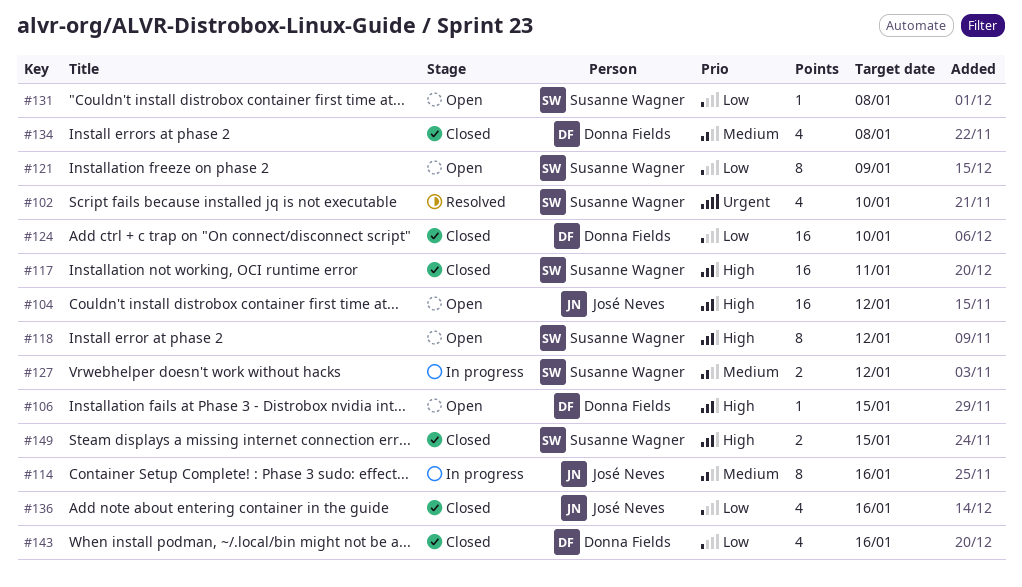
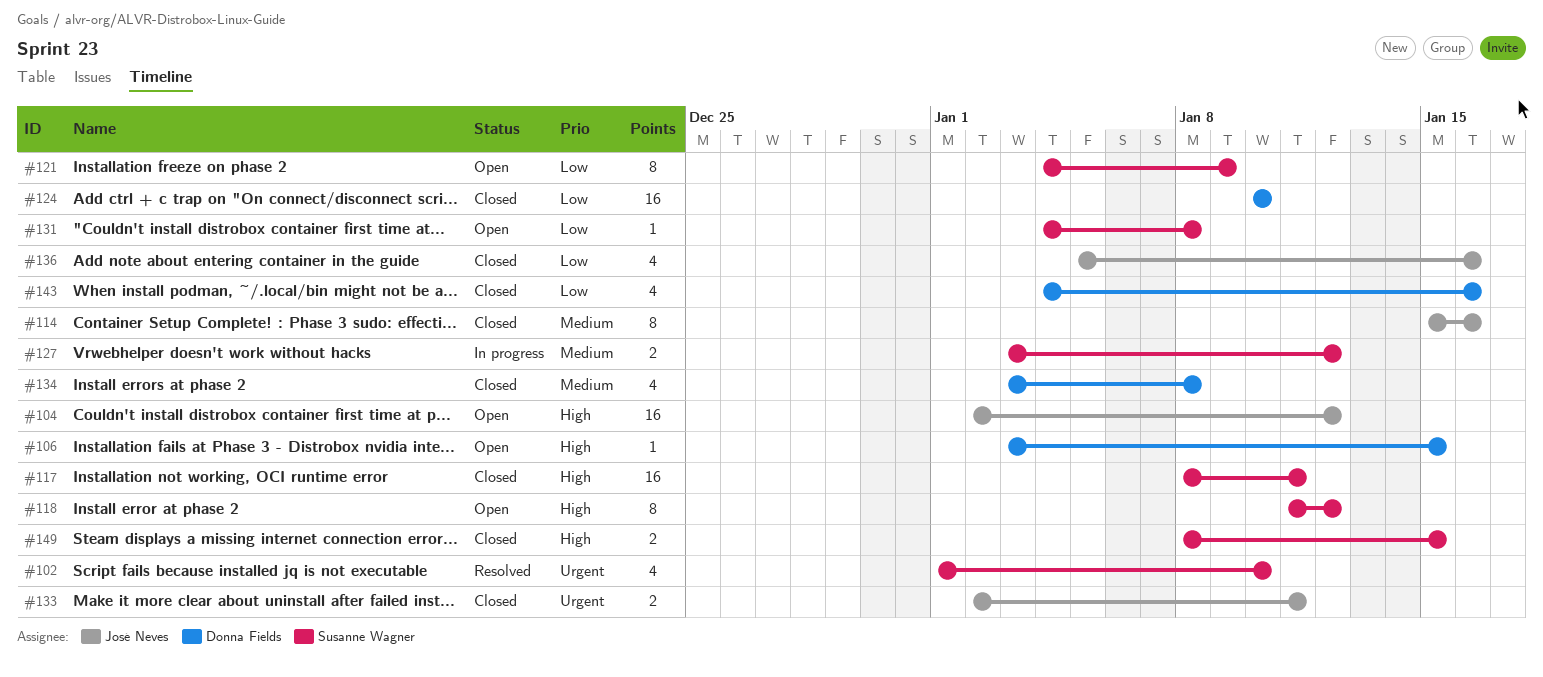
#114, status: In progress -> Closed
#133: none -> present

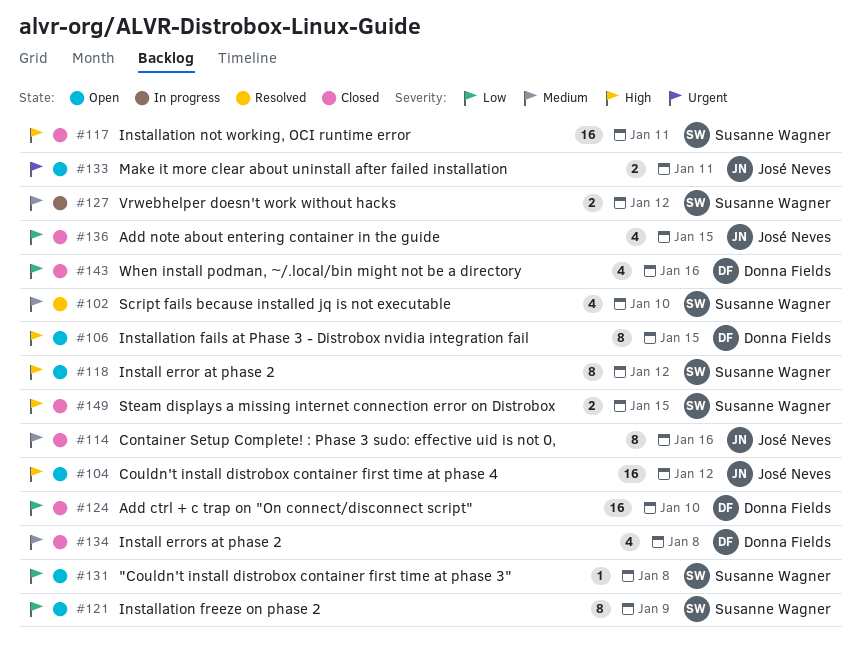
#102, priority: Urgent -> Medium
#106, estimate: 1 -> 8
#133, status: Closed -> Open
#136, due: Jan 16 -> Jan 15

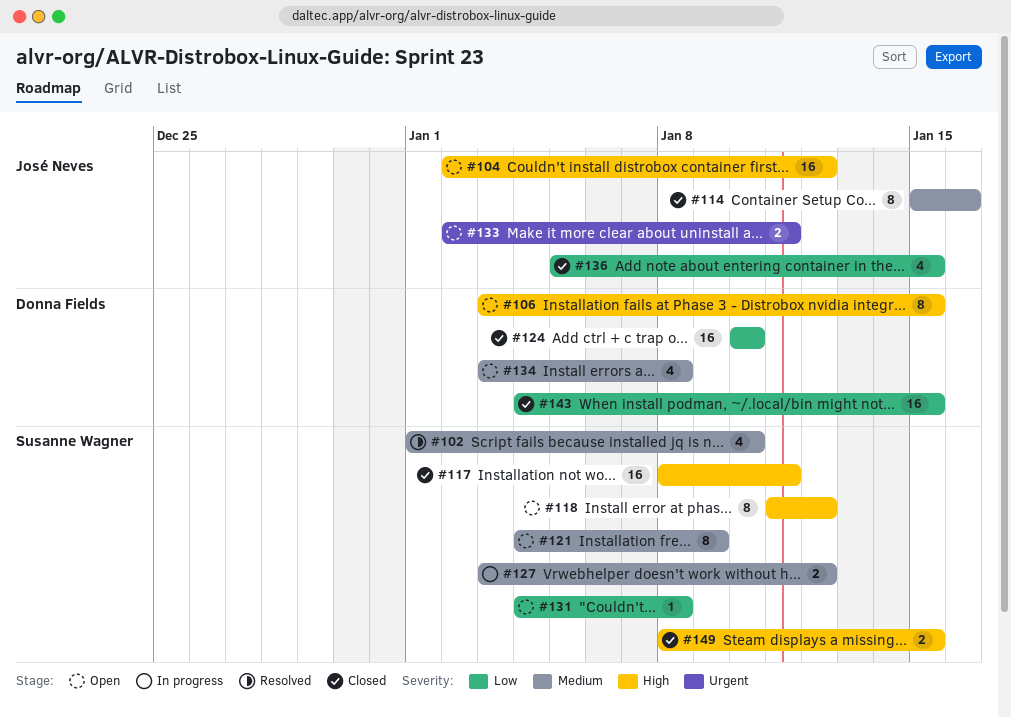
#121, priority: Low -> Medium
#134, status: Closed -> Open
#143, estimate: 4 -> 16
#143, due: Jan 16 -> Jan 15

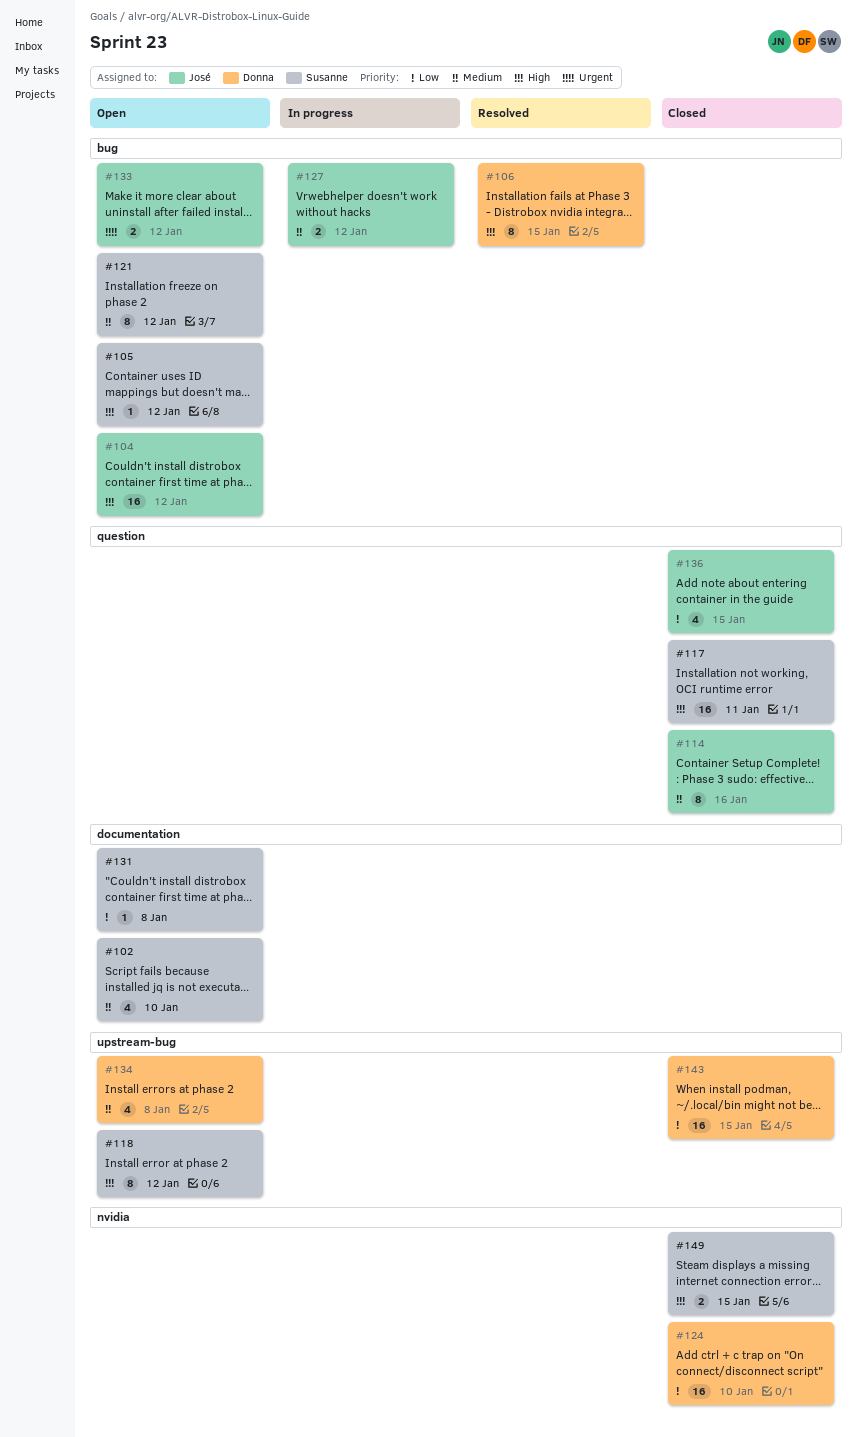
#102, status: Resolved -> Open
#105: none -> present
#106, status: Open -> Resolved
#121, due: Jan 9 -> Jan 12
#127, owner: Susanne Wagner -> José Neves
#133, due: Jan 11 -> Jan 12

